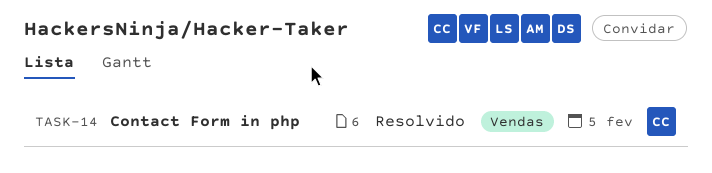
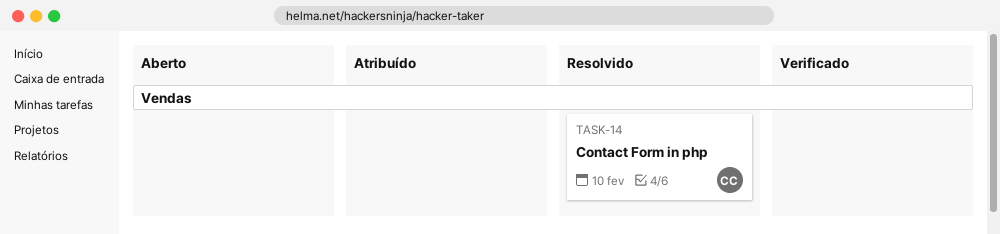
TASK-14, due: Feb 5 -> Feb 10

